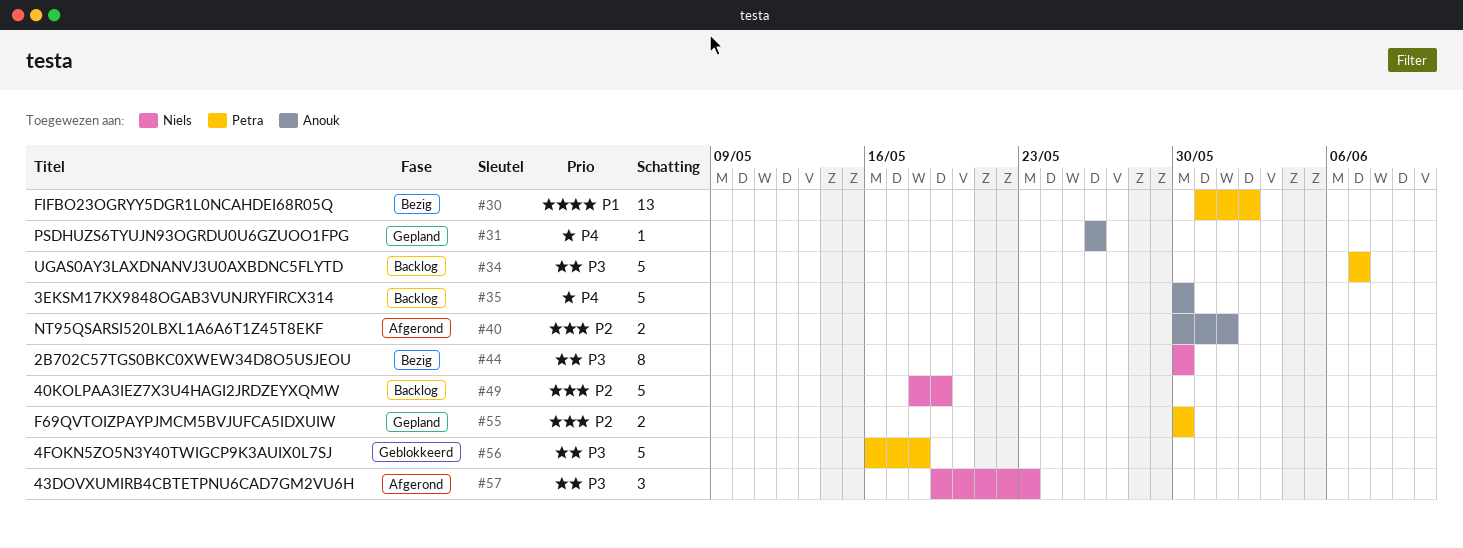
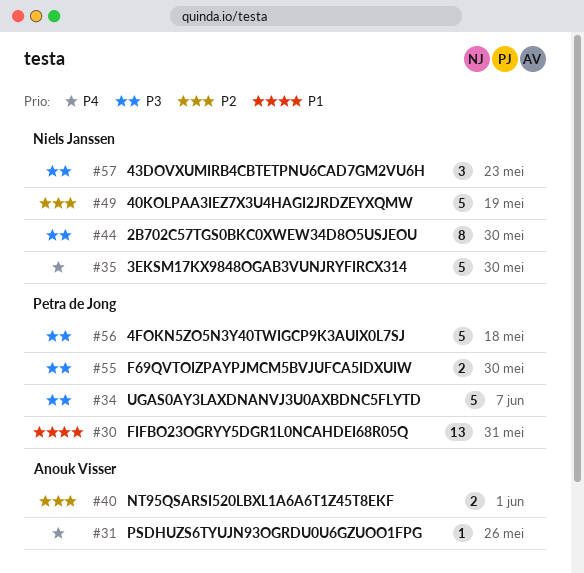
#30, due: Jun 2 -> May 31
#35, owner: Anouk Visser -> Niels Janssen
#55, priority: P2 -> P3

